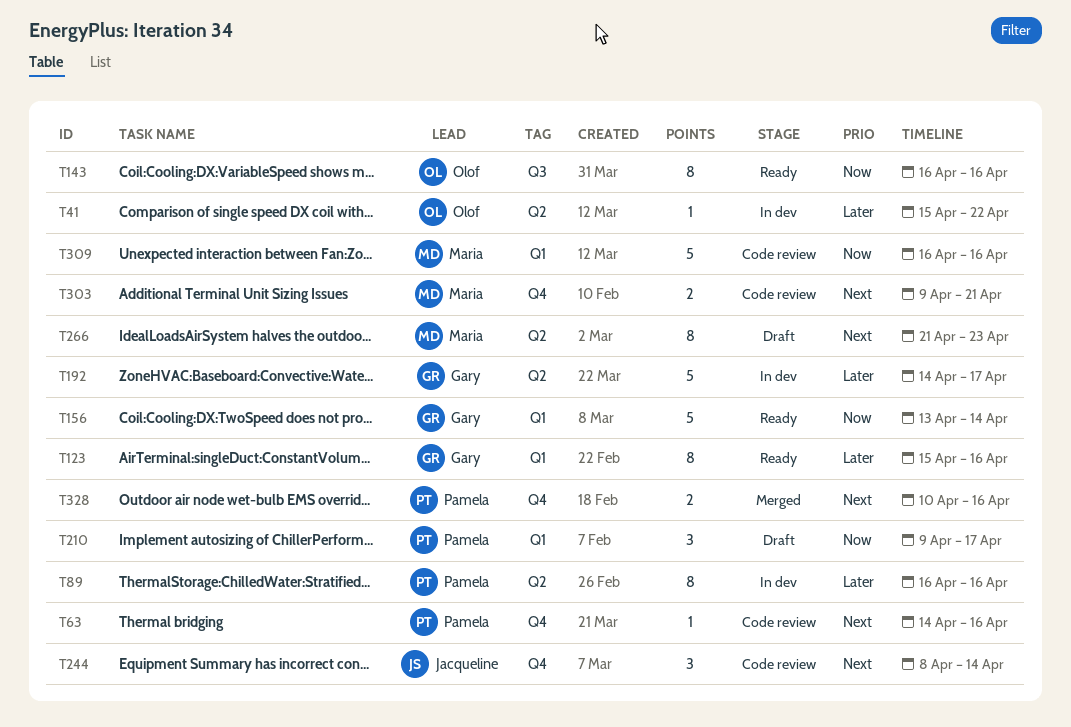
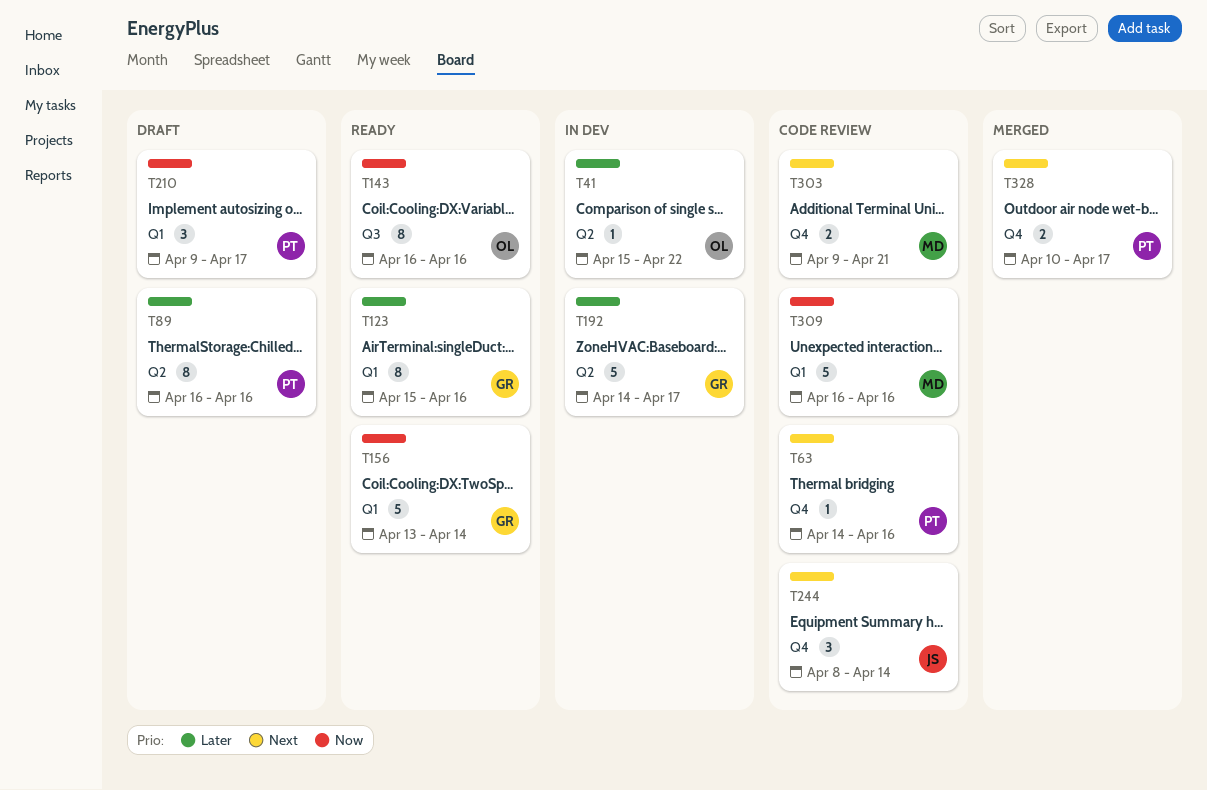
T89, status: In dev -> Draft
T266: present -> none
T328, due: Apr 16 -> Apr 17

